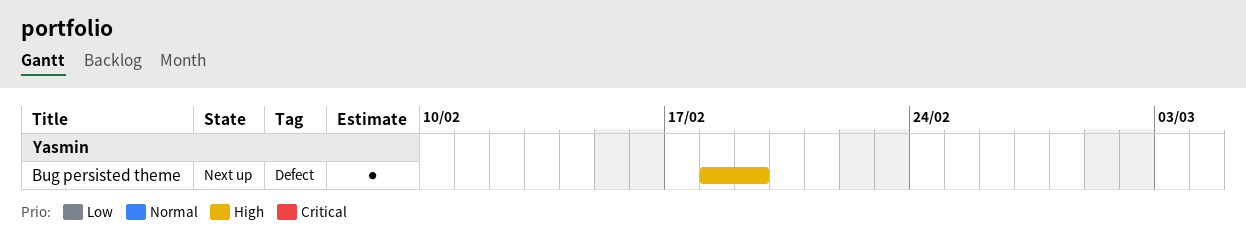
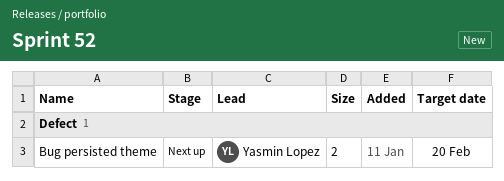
Bug persisted theme, estimate: 1 -> 2
Bug persisted theme, due: Feb 19 -> Feb 20

